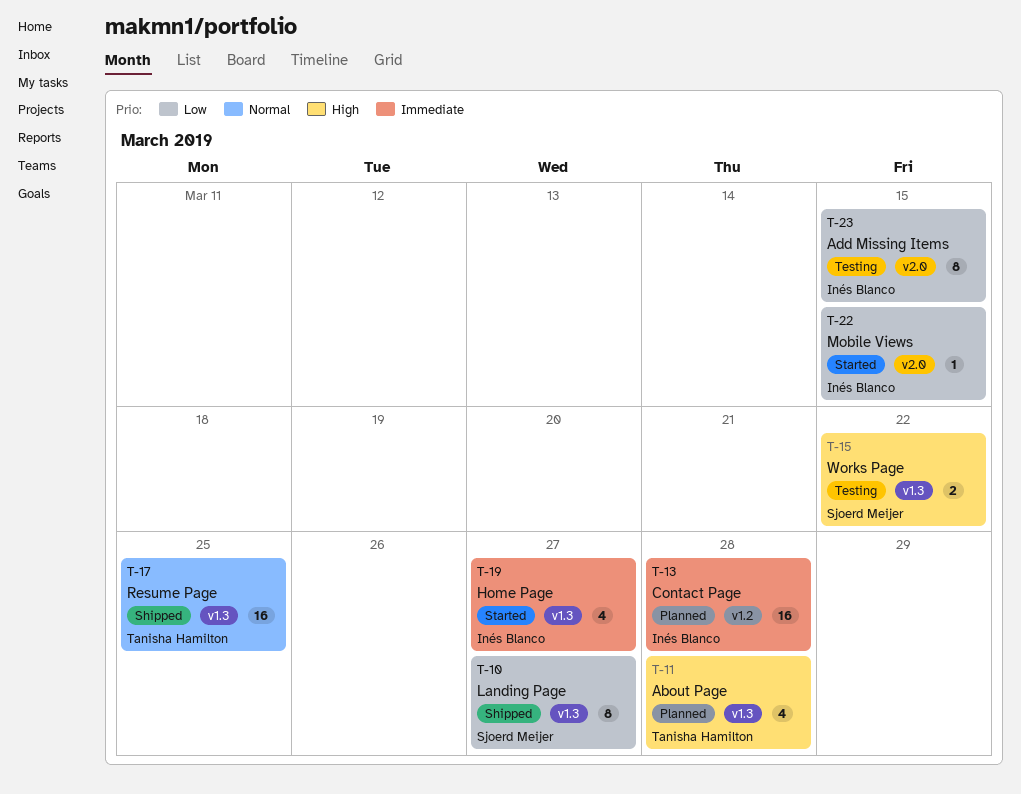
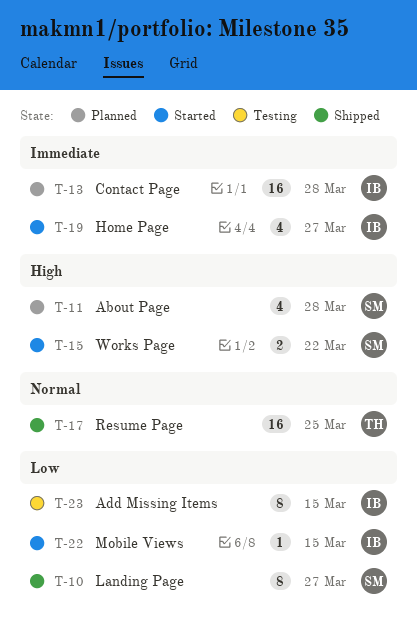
T-11, owner: Tanisha Hamilton -> Sjoerd Meijer
T-15, status: Testing -> Started

